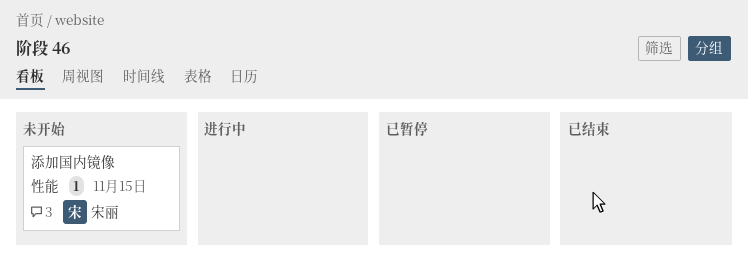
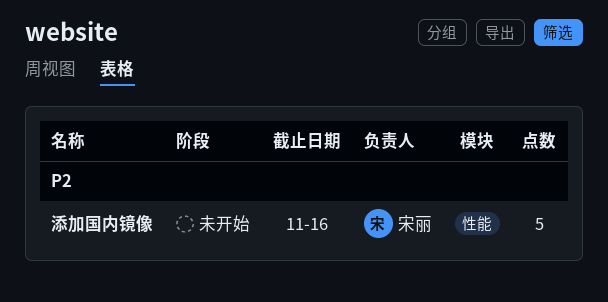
添加国内镜像, estimate: 1 -> 5
添加国内镜像, due: Nov 15 -> Nov 16

